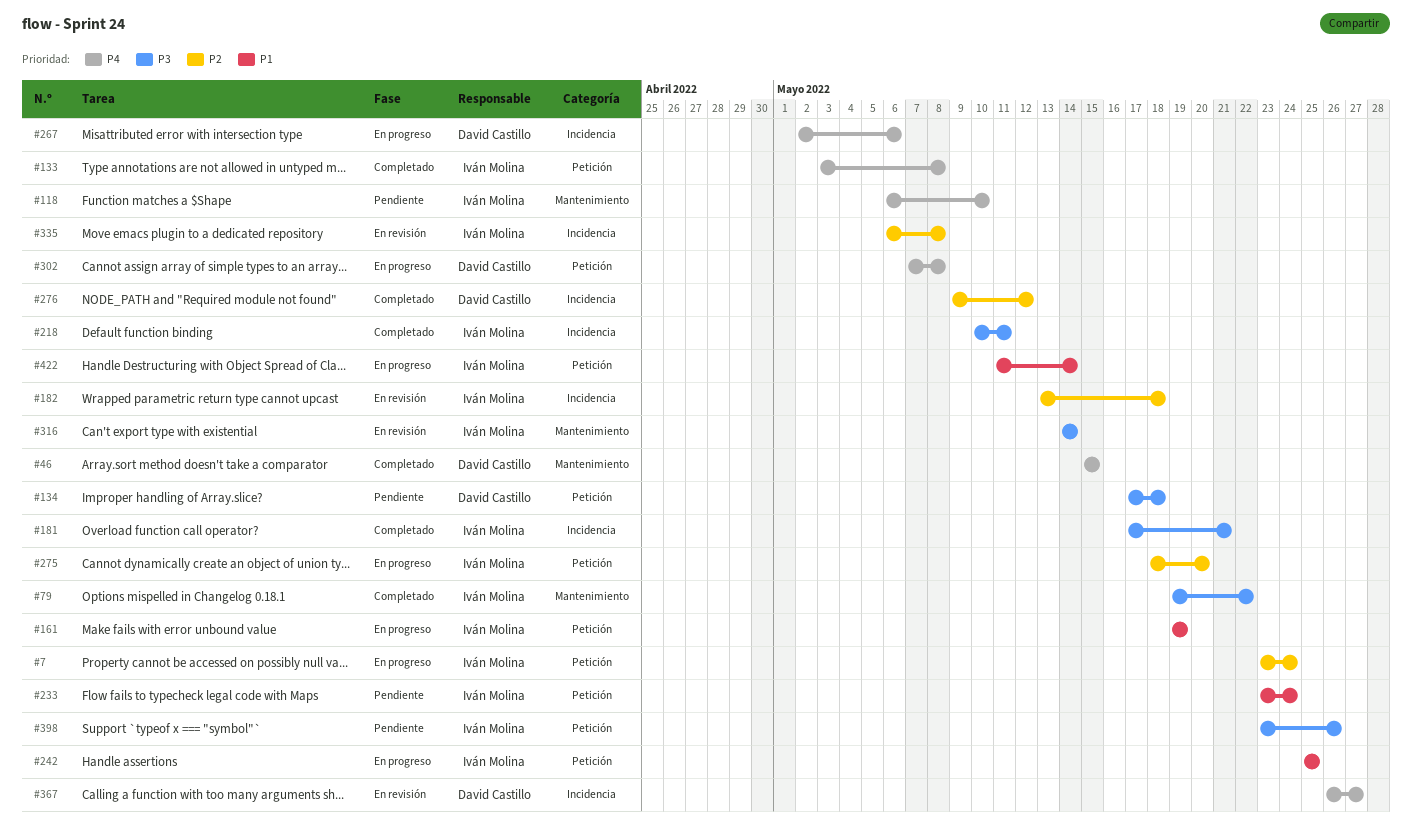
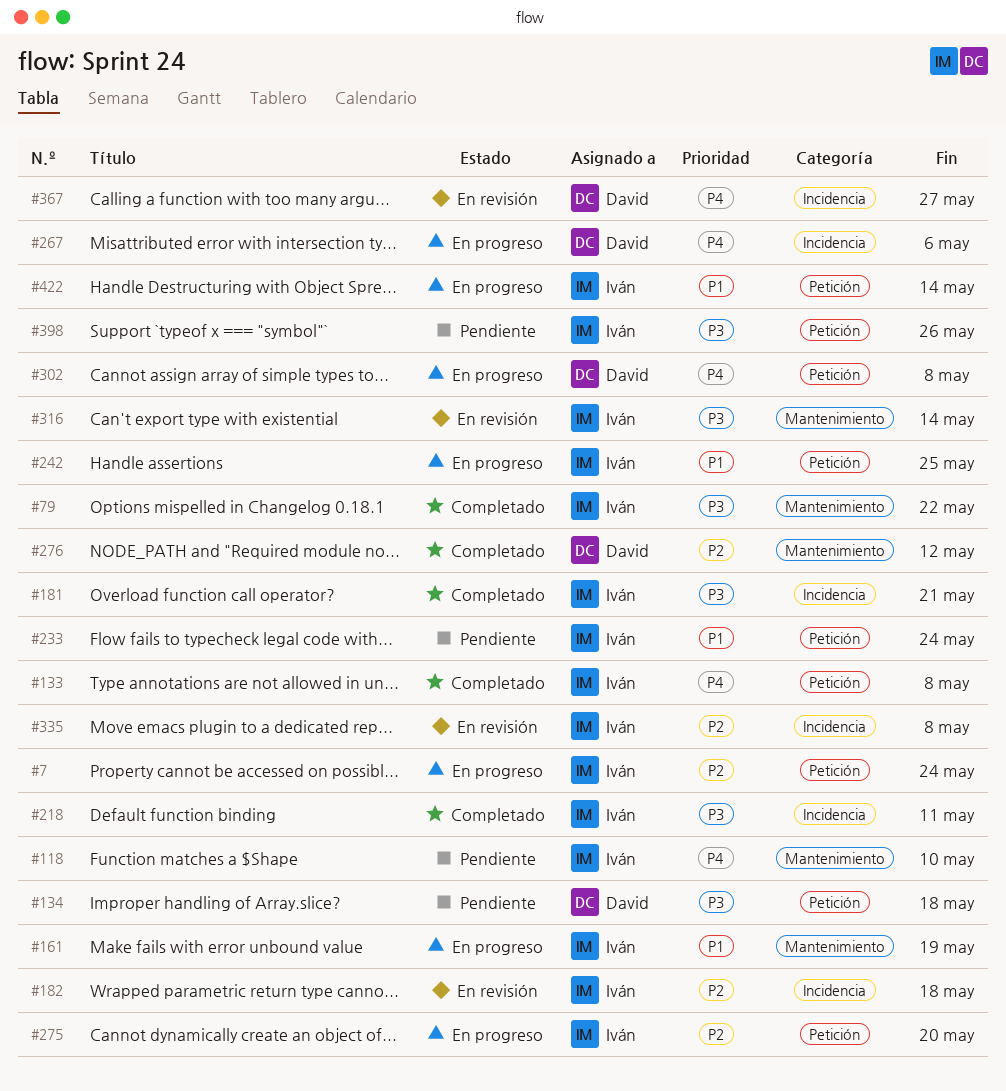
#46: present -> none
#161, label: Petición -> Mantenimiento
#276, label: Incidencia -> Mantenimiento

